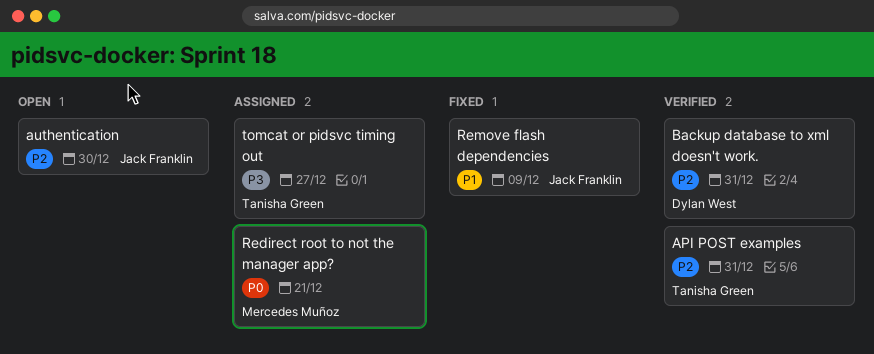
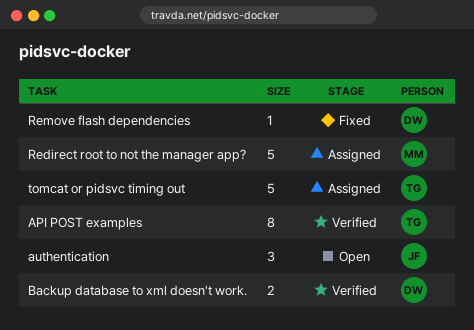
Remove flash dependencies, owner: Jack Franklin -> Dylan West

